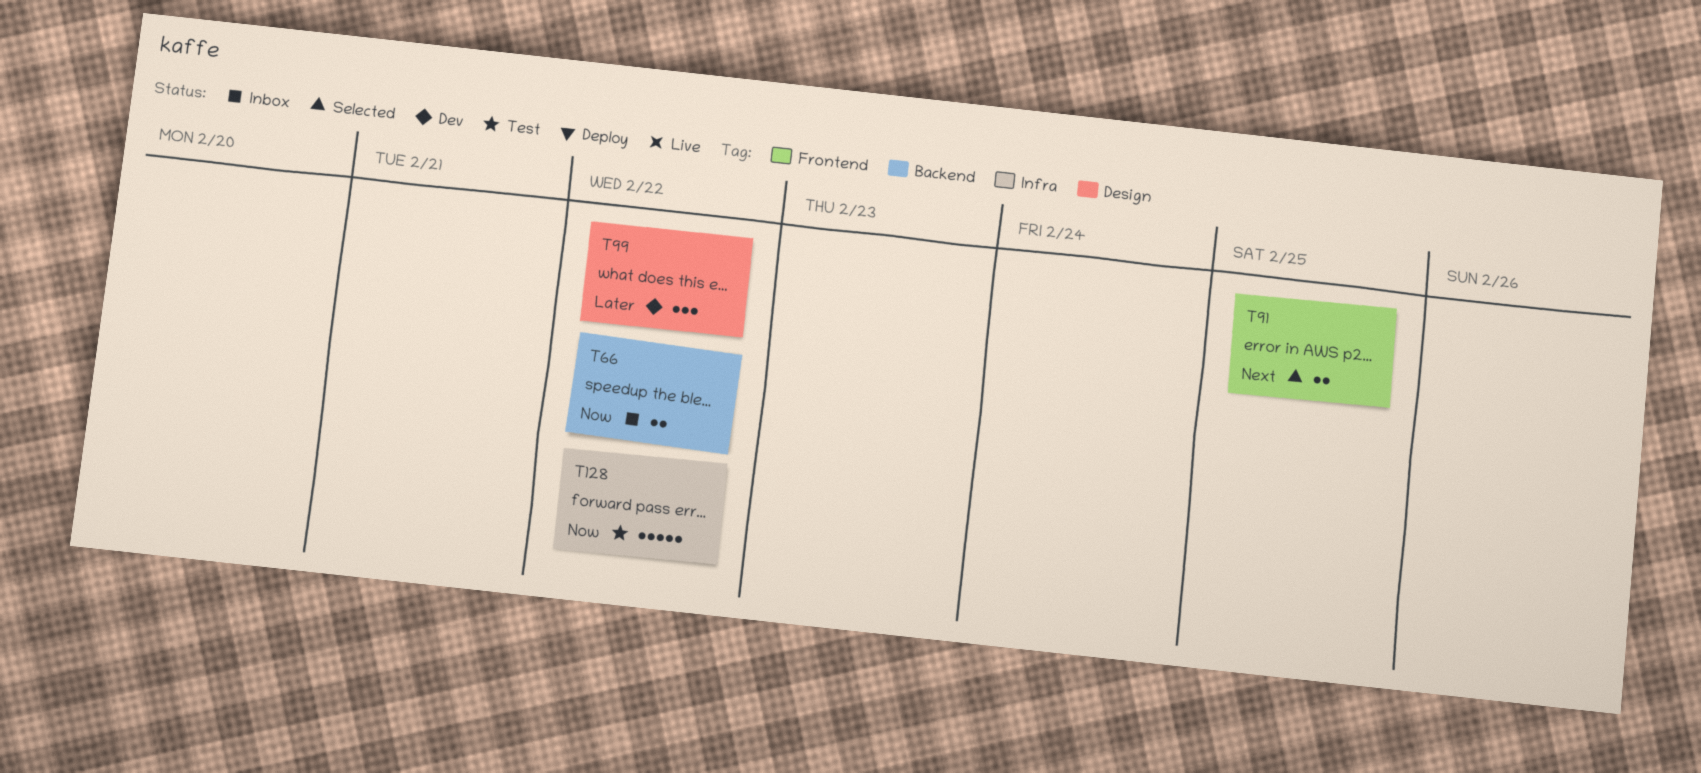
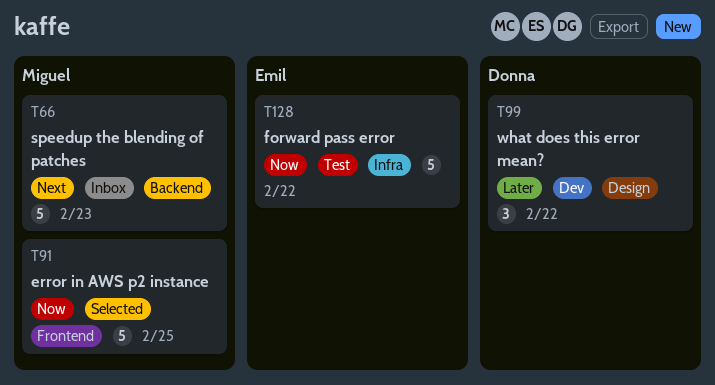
T66, priority: Now -> Next
T66, estimate: 2 -> 5
T66, due: Feb 22 -> Feb 23
T91, priority: Next -> Now
T91, estimate: 2 -> 5

